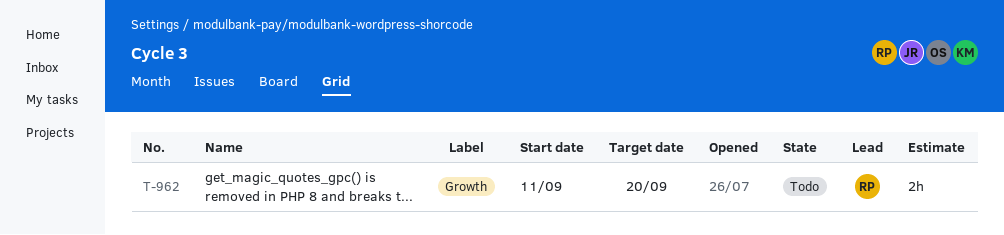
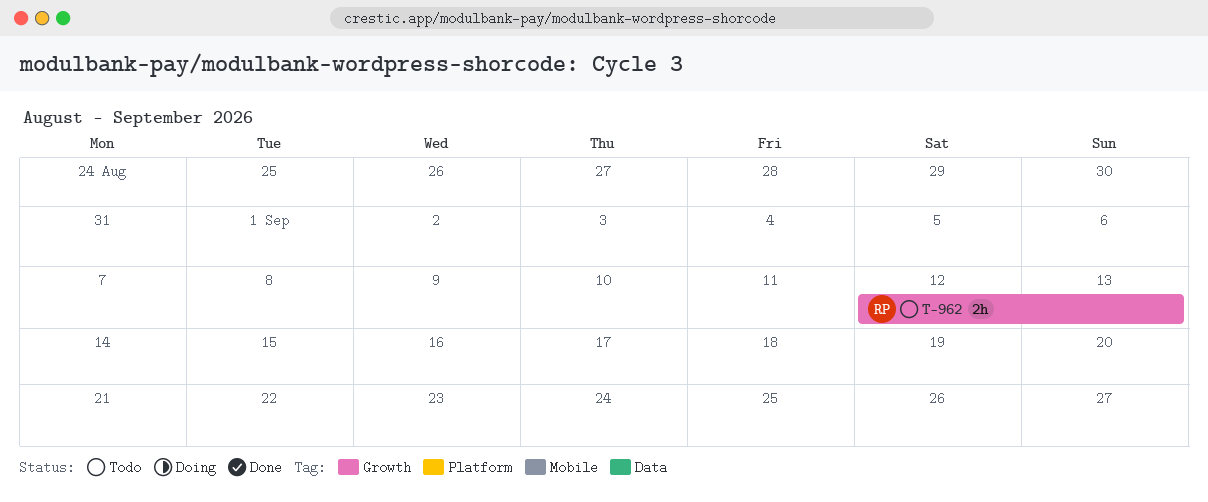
T-962, start: Sep 11 -> Sep 12
T-962, due: Sep 20 -> Sep 13

